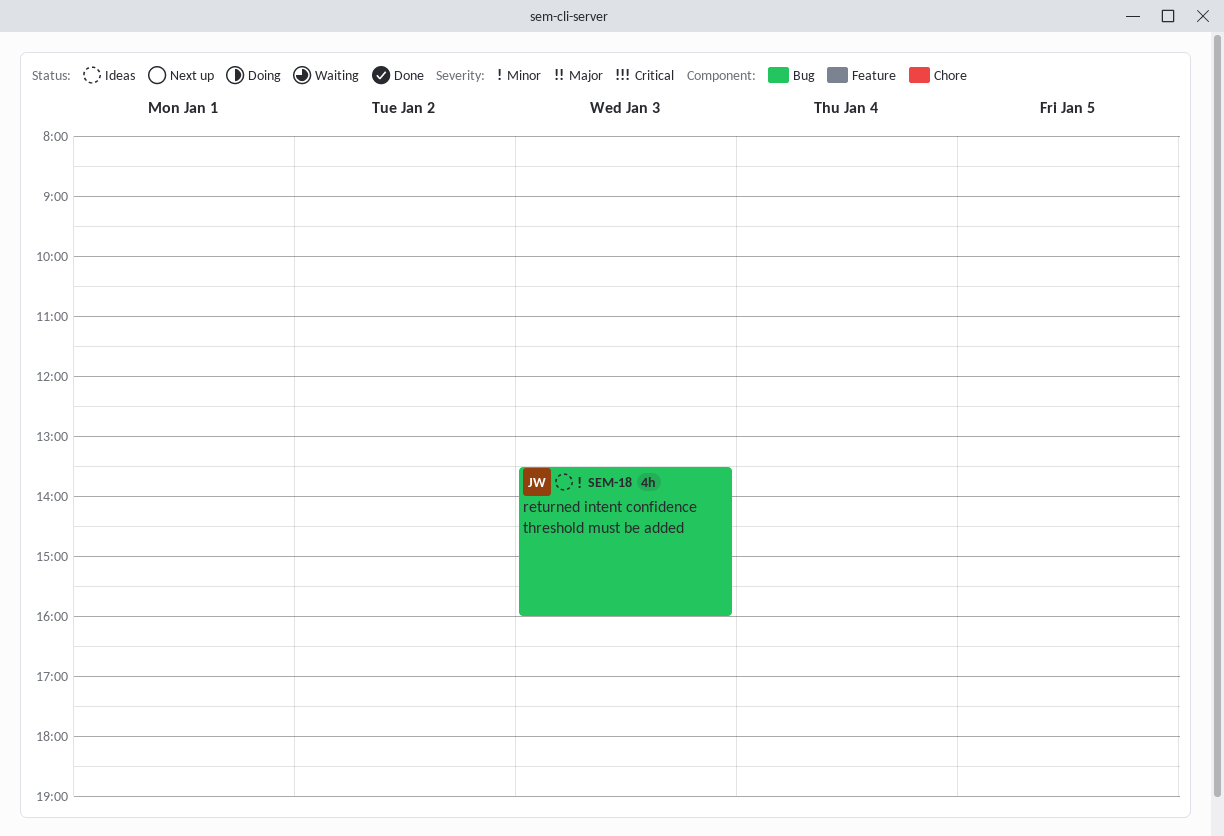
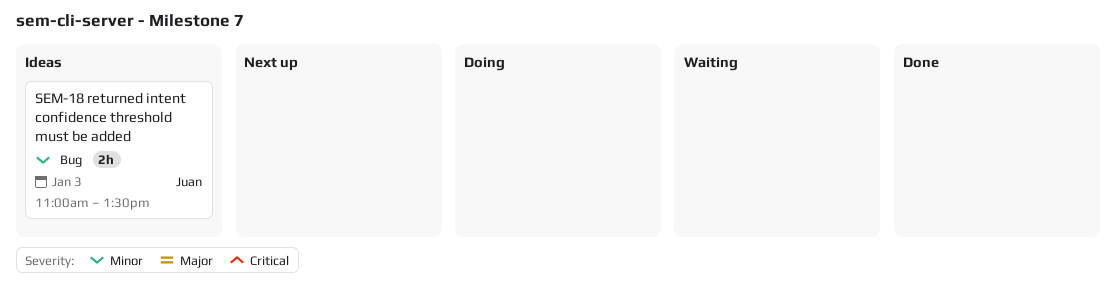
SEM-18, estimate: 4h -> 2h
SEM-18, begins: 13:30 -> 11:00
SEM-18, ends: 16:00 -> 13:30

